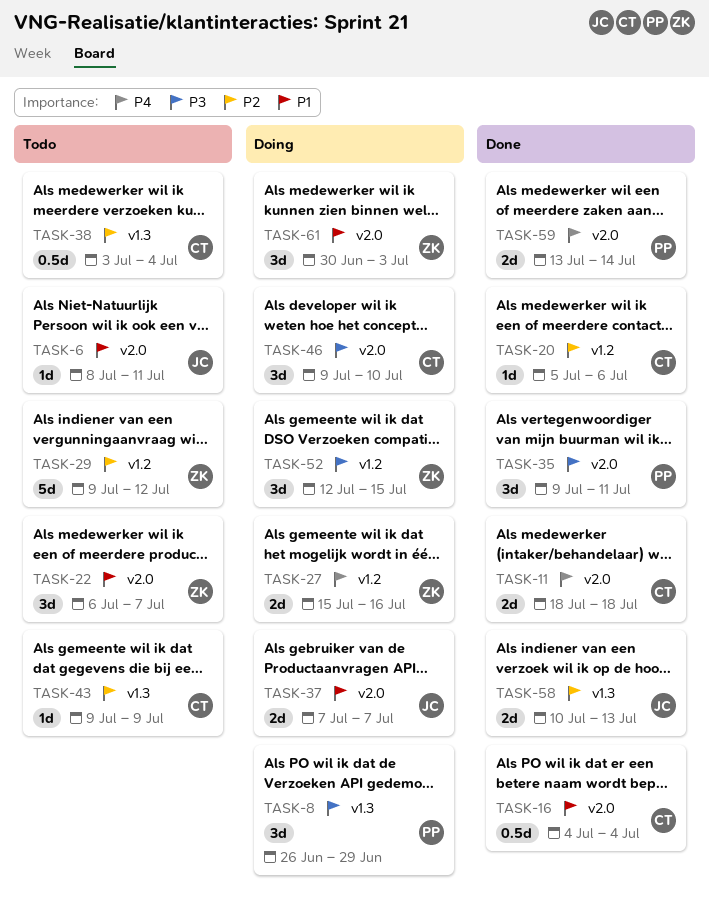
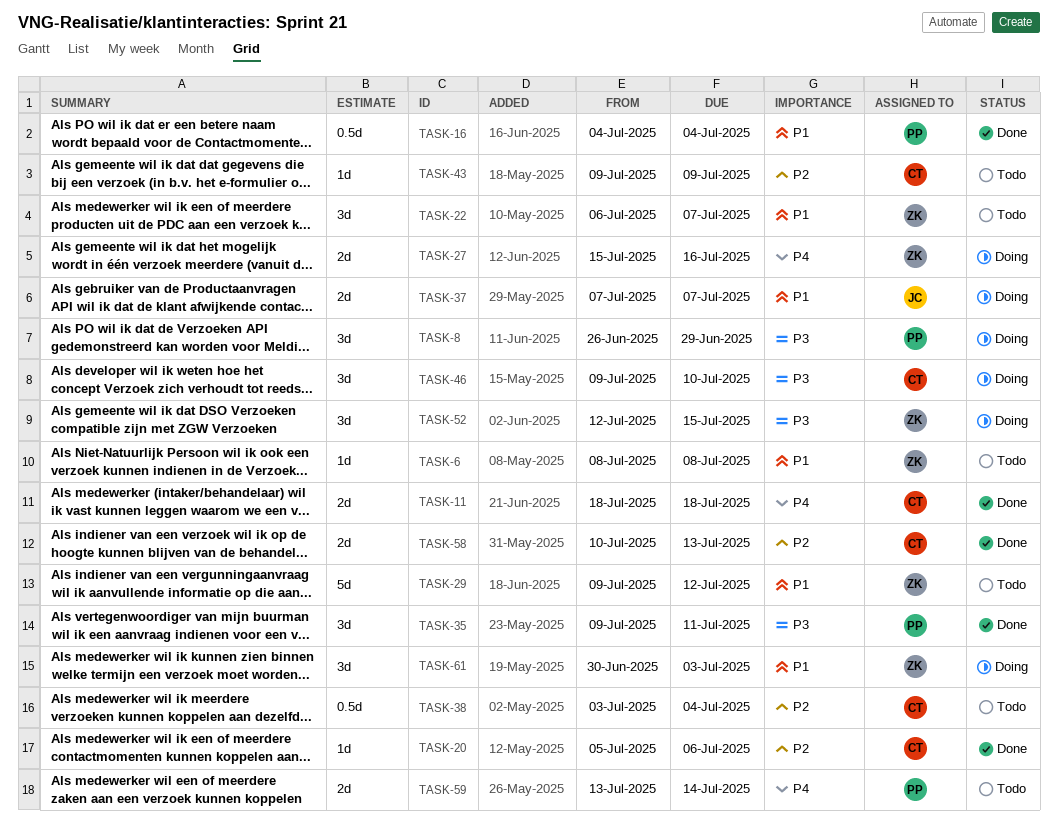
TASK-6, owner: JC -> ZK
TASK-6, due: Jul 11 -> Jul 8
TASK-16, owner: CT -> PP
TASK-29, priority: P2 -> P1
TASK-58, owner: JC -> CT
TASK-59, status: Done -> Todo

